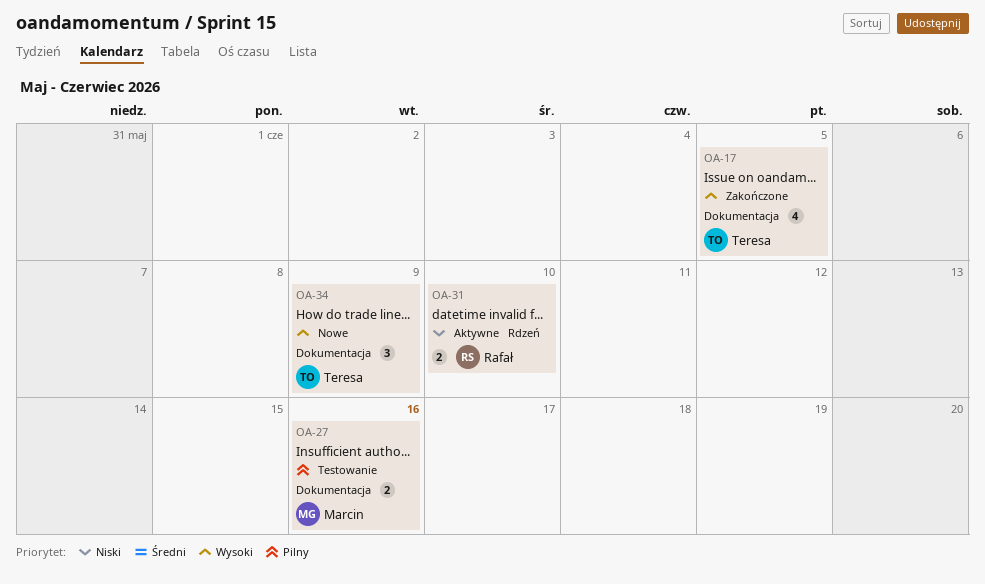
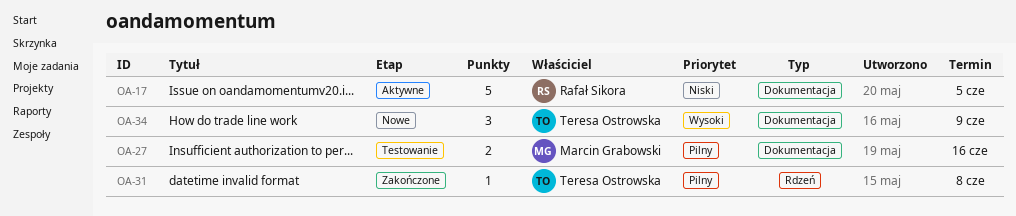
OA-17, status: Zakończone -> Aktywne
OA-17, owner: Teresa Ostrowska -> Rafał Sikora
OA-17, priority: Wysoki -> Niski
OA-17, estimate: 4 -> 5
OA-31, status: Aktywne -> Zakończone
OA-31, owner: Rafał Sikora -> Teresa Ostrowska
OA-31, priority: Niski -> Pilny
OA-31, estimate: 2 -> 1
OA-31, due: Jun 10 -> Jun 8

